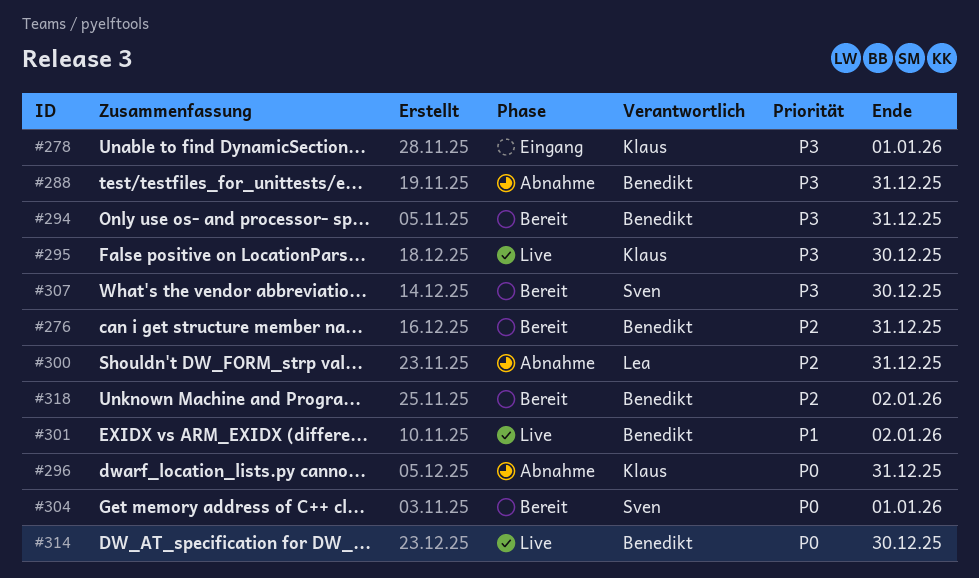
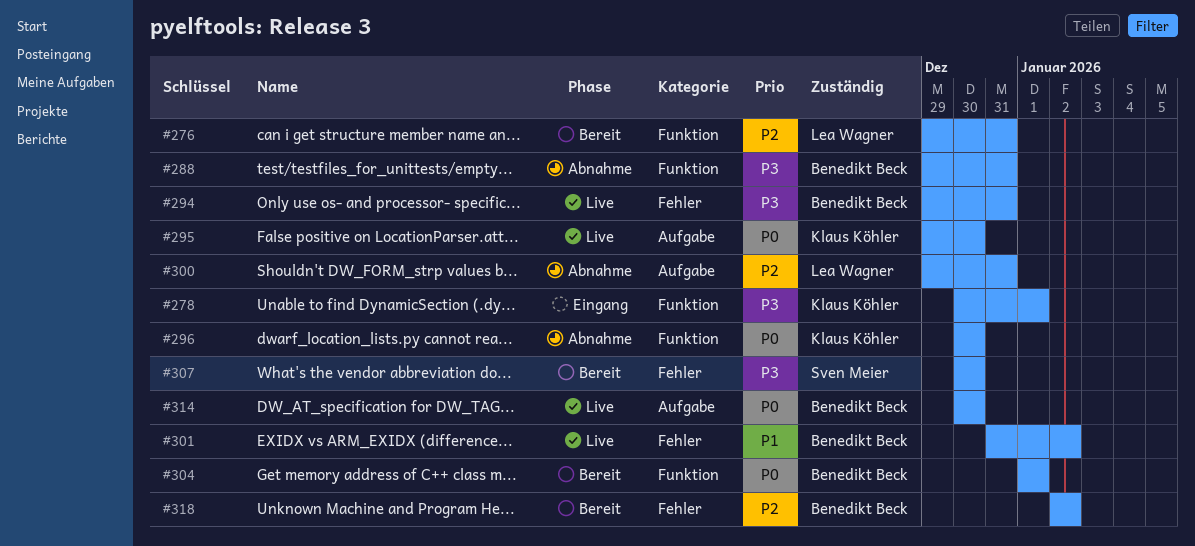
#276, owner: Benedikt Beck -> Lea Wagner
#294, status: Bereit -> Live
#295, priority: P3 -> P0
#296, due: Dec 31 -> Dec 30
#304, owner: Sven Meier -> Benedikt Beck

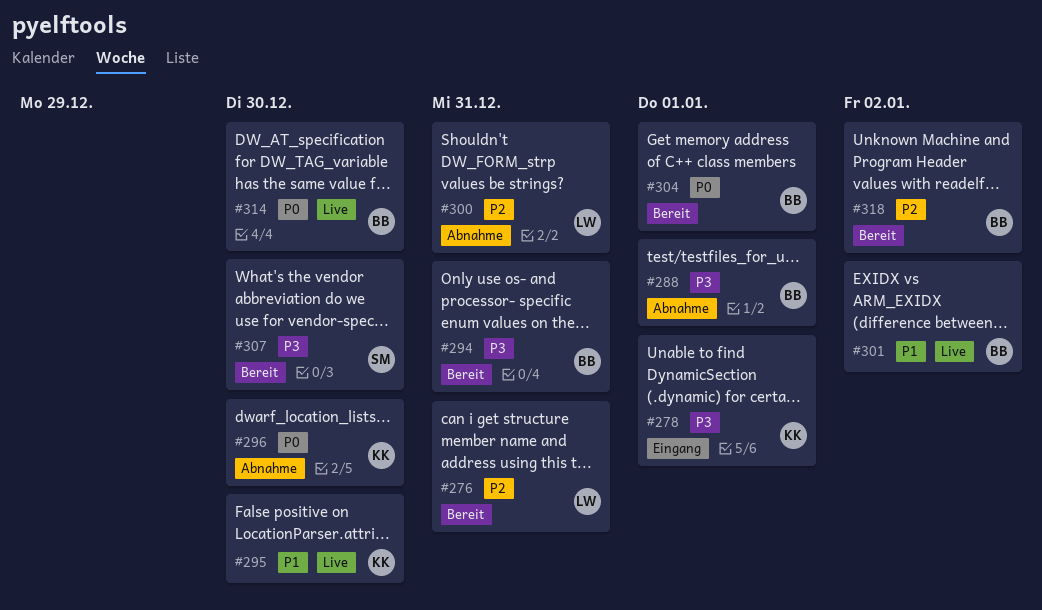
#288, due: Dec 31 -> Jan 1
#294, status: Live -> Bereit
#295, priority: P0 -> P1

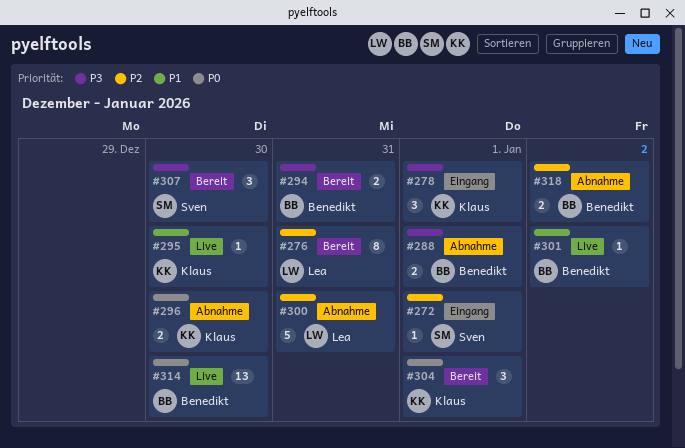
#272: none -> present
#304, owner: Benedikt -> Klaus
#318, status: Bereit -> Abnahme

